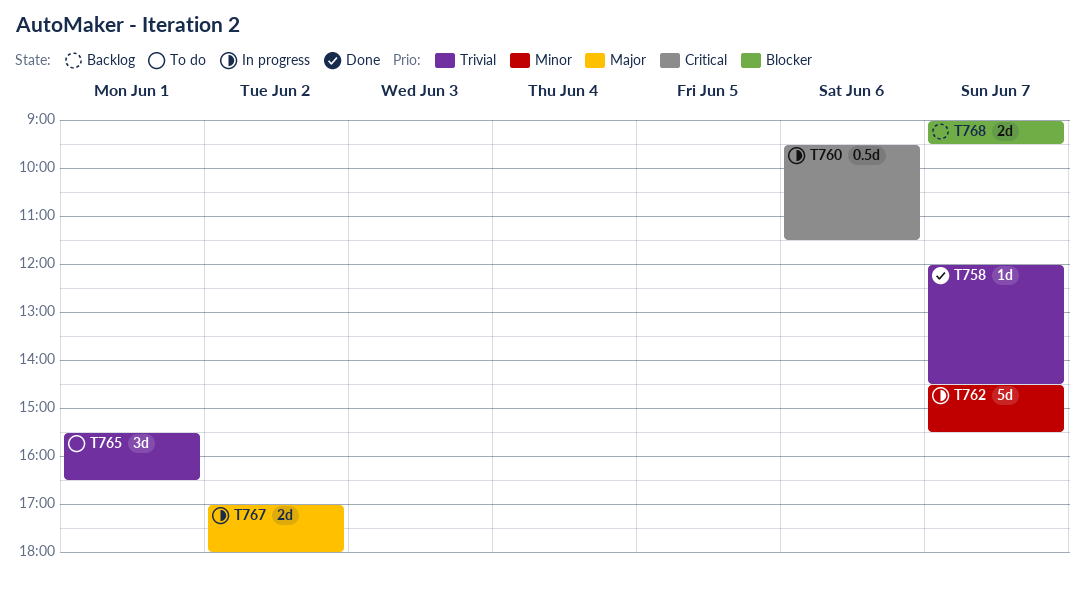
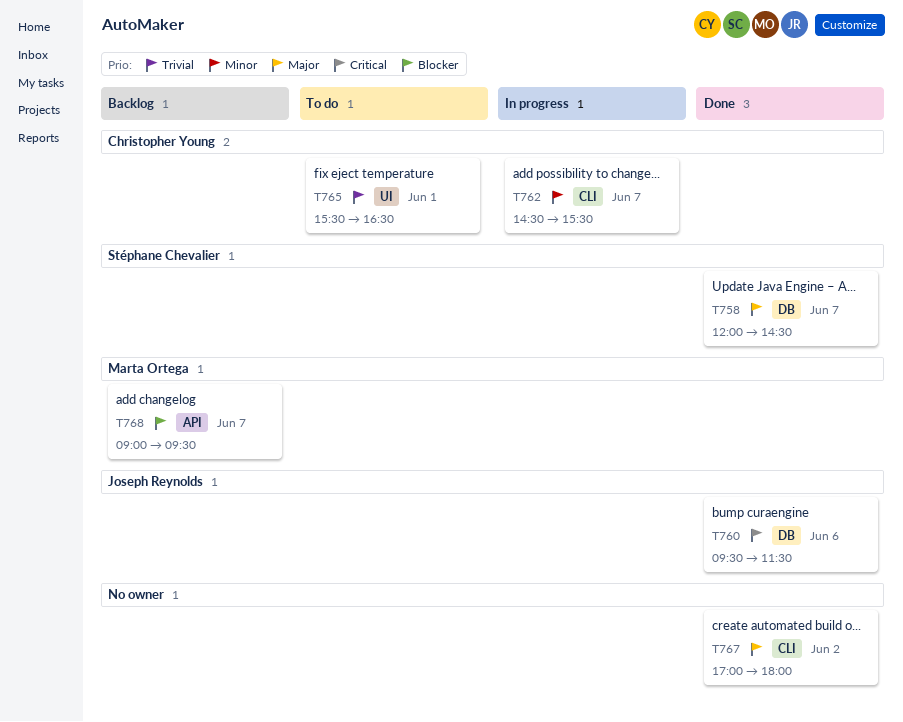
T758, priority: Trivial -> Major
T760, status: In progress -> Done
T767, status: In progress -> Done

